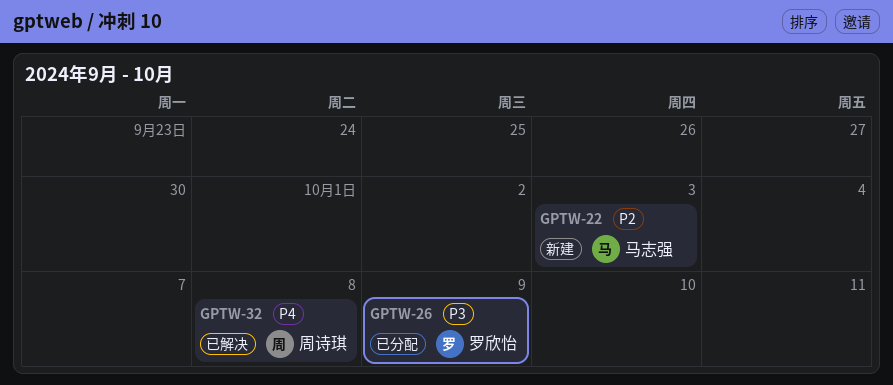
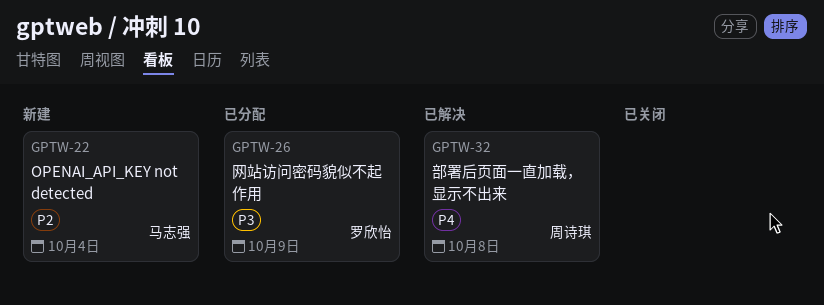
GPTW-22, due: Oct 3 -> Oct 4

